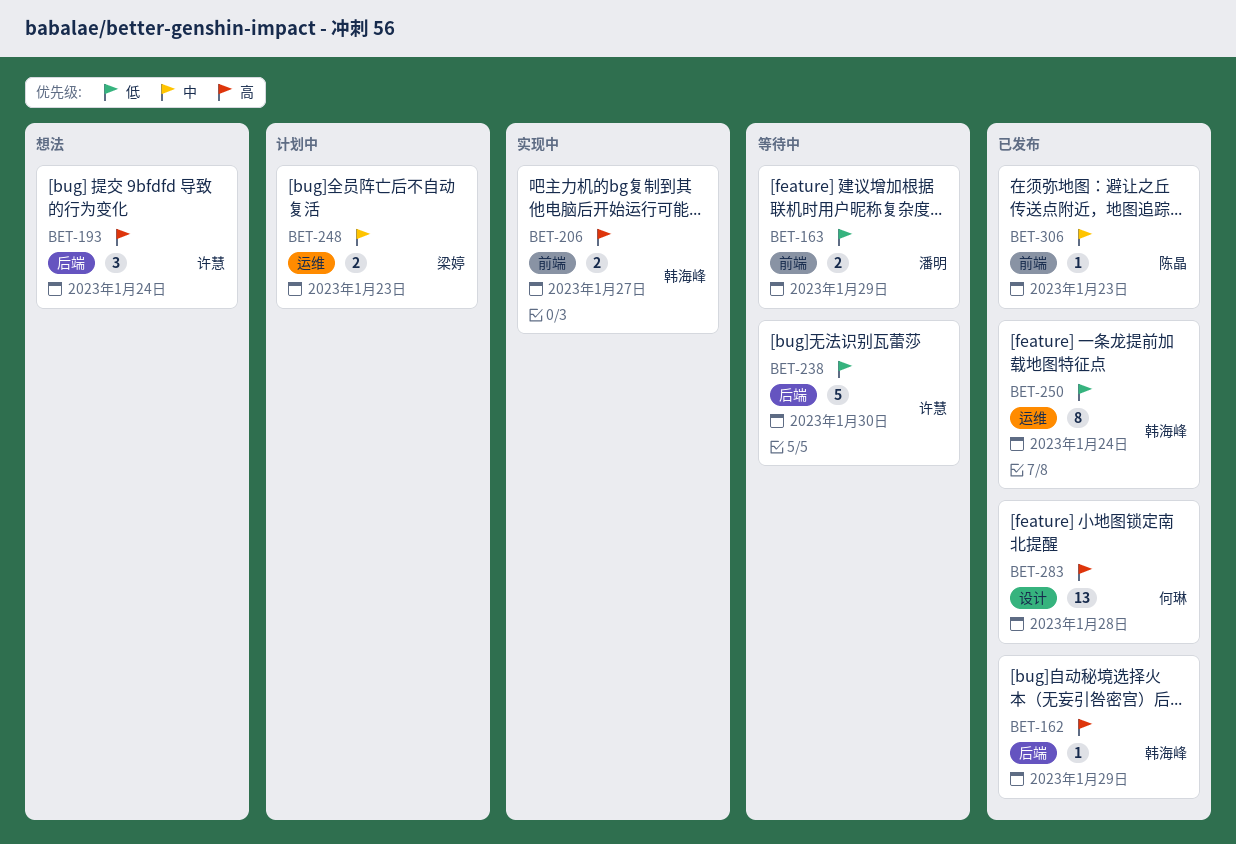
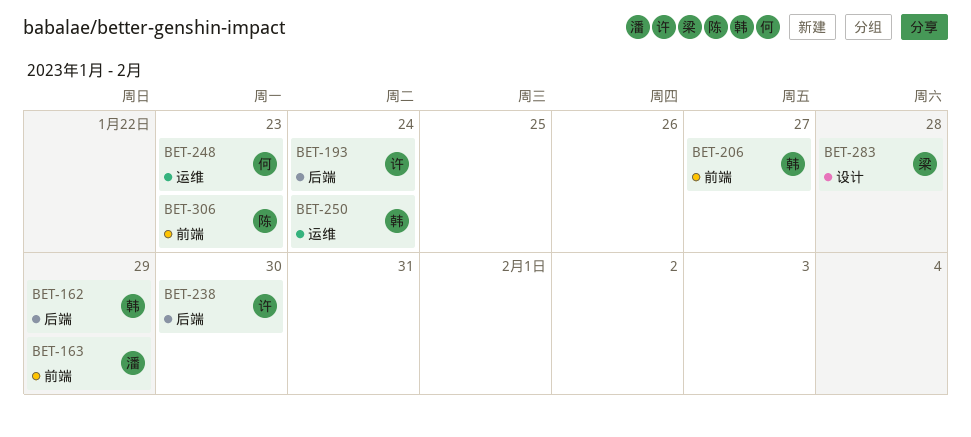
BET-248, owner: 梁婷 -> 何琳
BET-283, owner: 何琳 -> 梁婷

